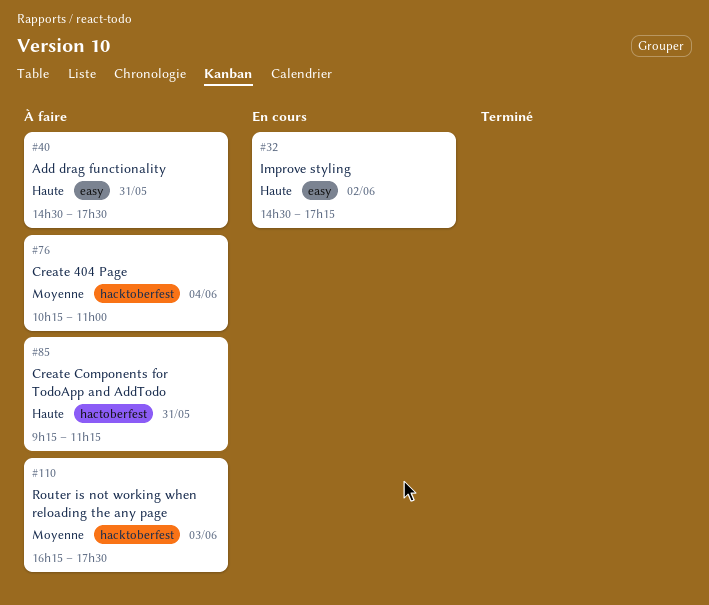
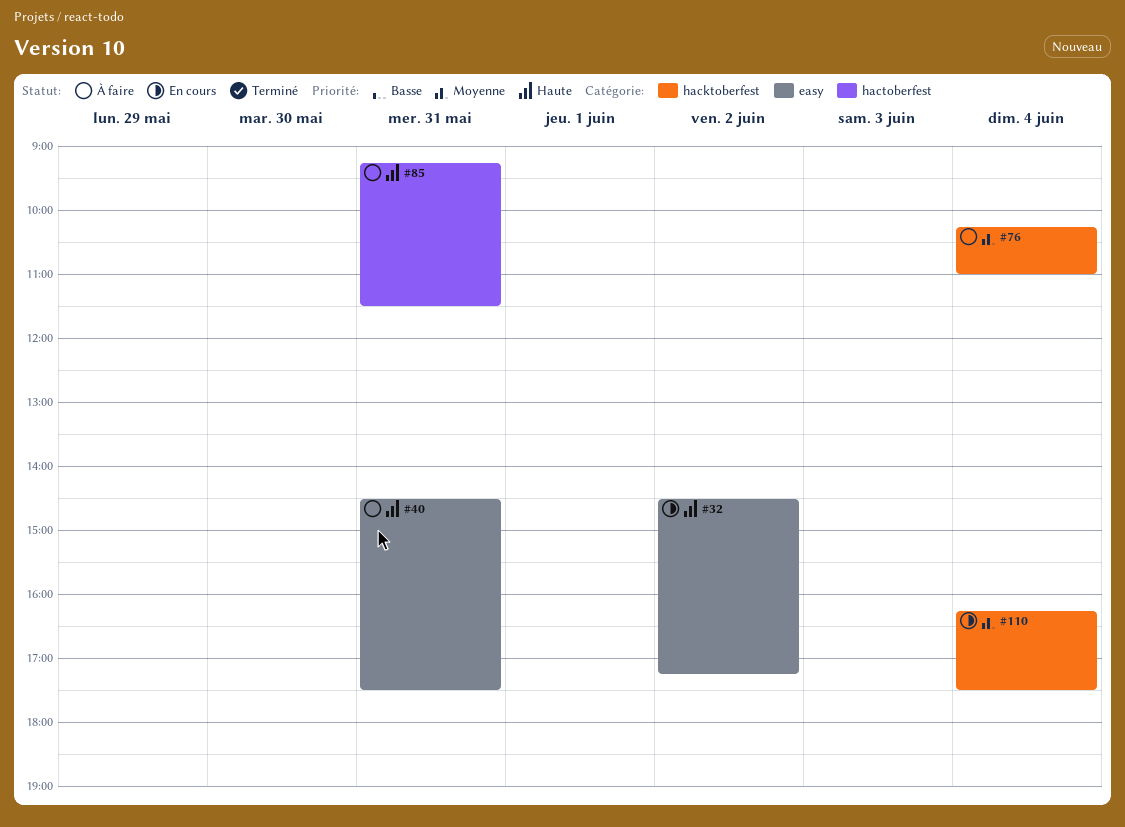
#85, ends: 11:15 -> 11:30
#110, status: À faire -> En cours
#110, day: Jun 3 -> Jun 4

